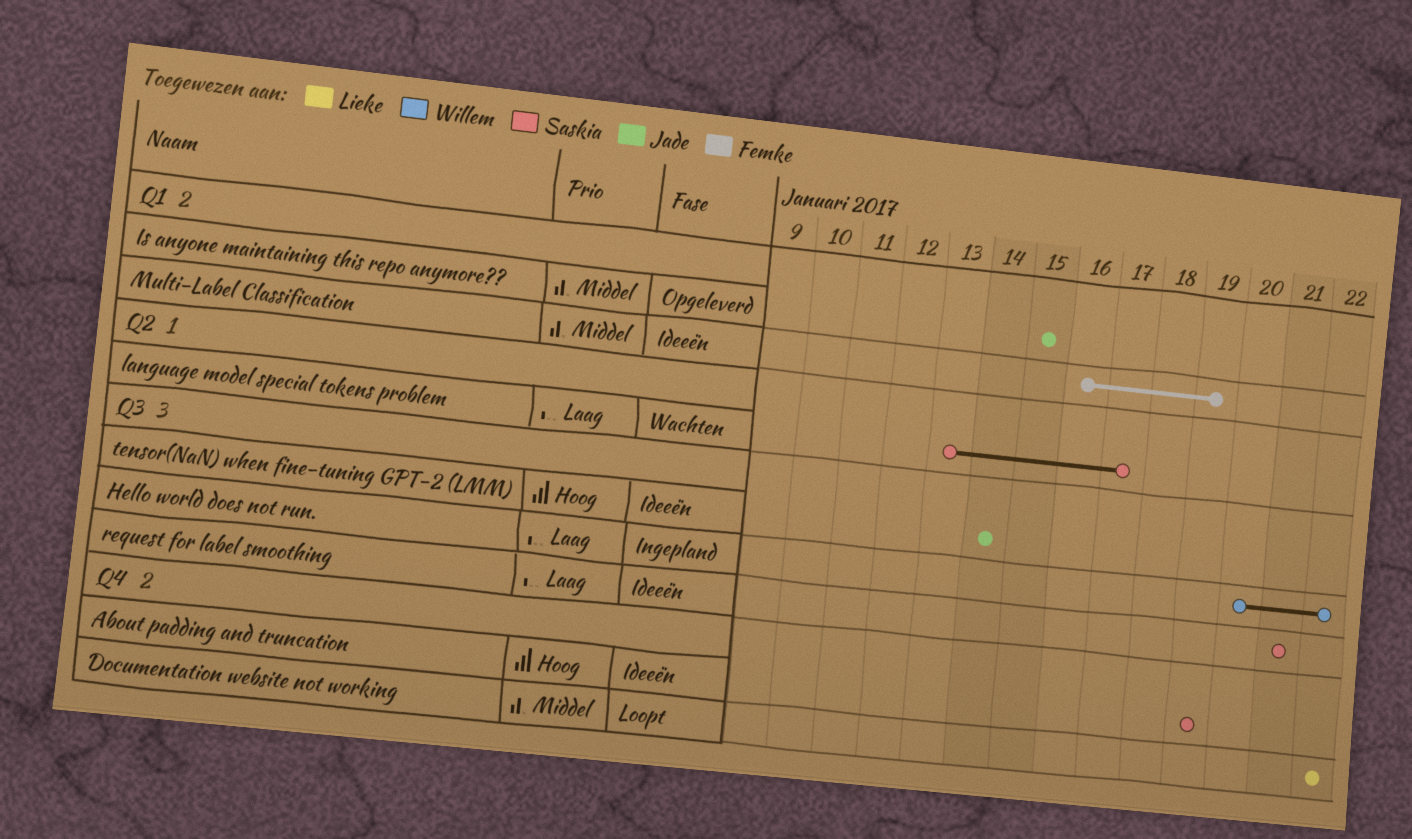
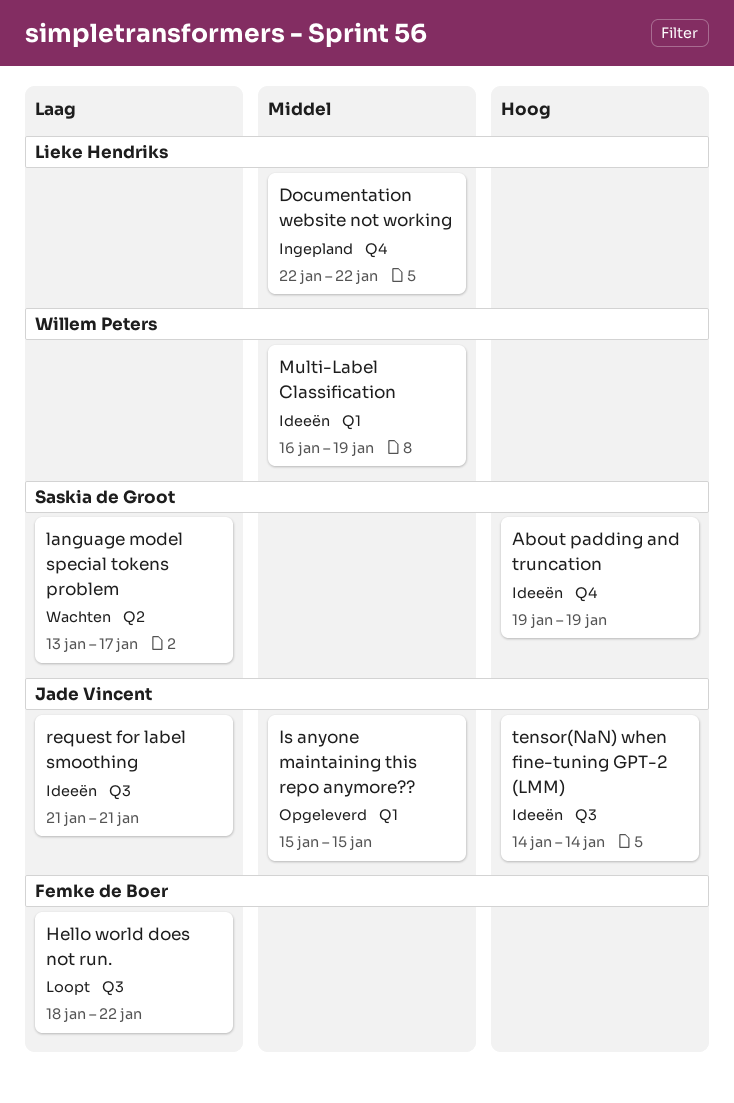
Documentation website not working, status: Loopt -> Ingepland
Hello world does not run., status: Ingepland -> Loopt
Hello world does not run., owner: Willem Peters -> Femke de Boer
Hello world does not run., start: Jan 20 -> Jan 18
Multi-Label Classification, owner: Femke de Boer -> Willem Peters
request for label smoothing, owner: Saskia de Groot -> Jade Vincent

